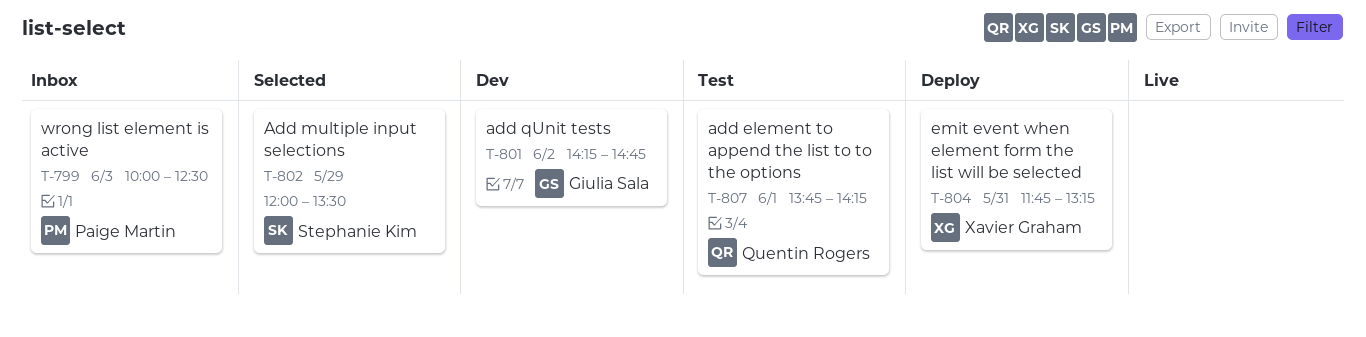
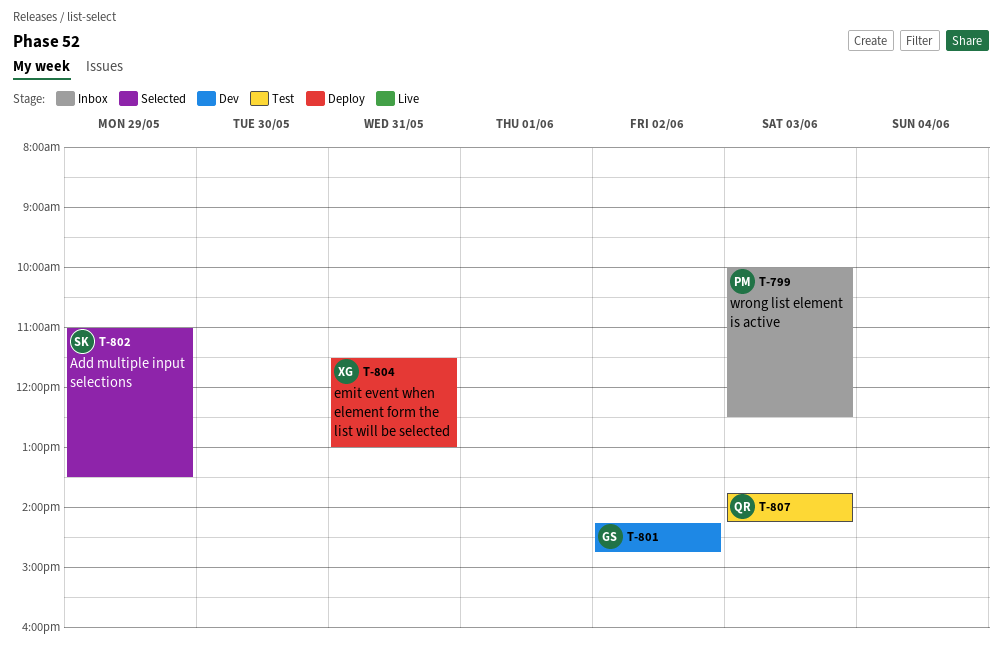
T-802, begins: 12:00 -> 11:00
T-804, begins: 11:45 -> 11:30
T-804, ends: 13:15 -> 13:00
T-807, day: Jun 1 -> Jun 3

